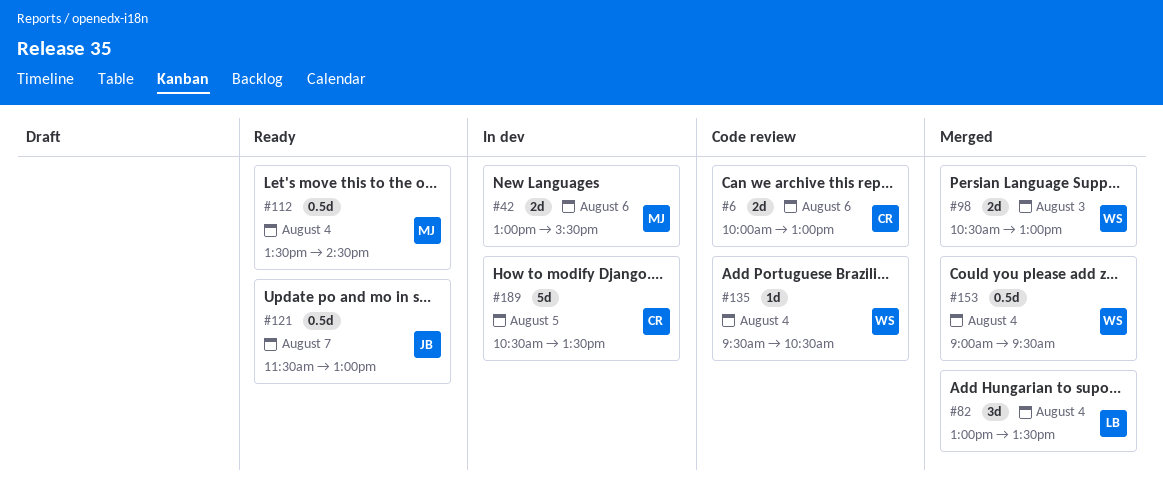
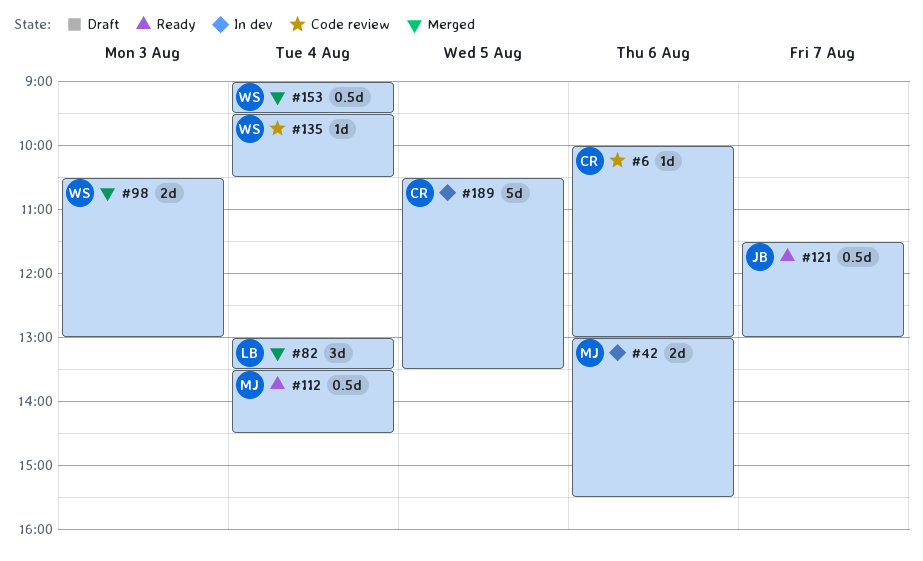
#6, estimate: 2d -> 1d

